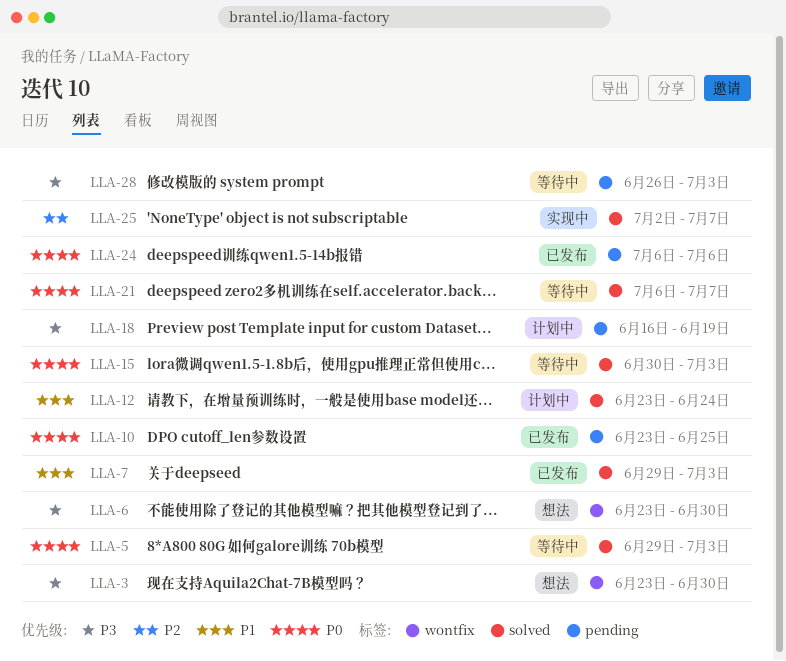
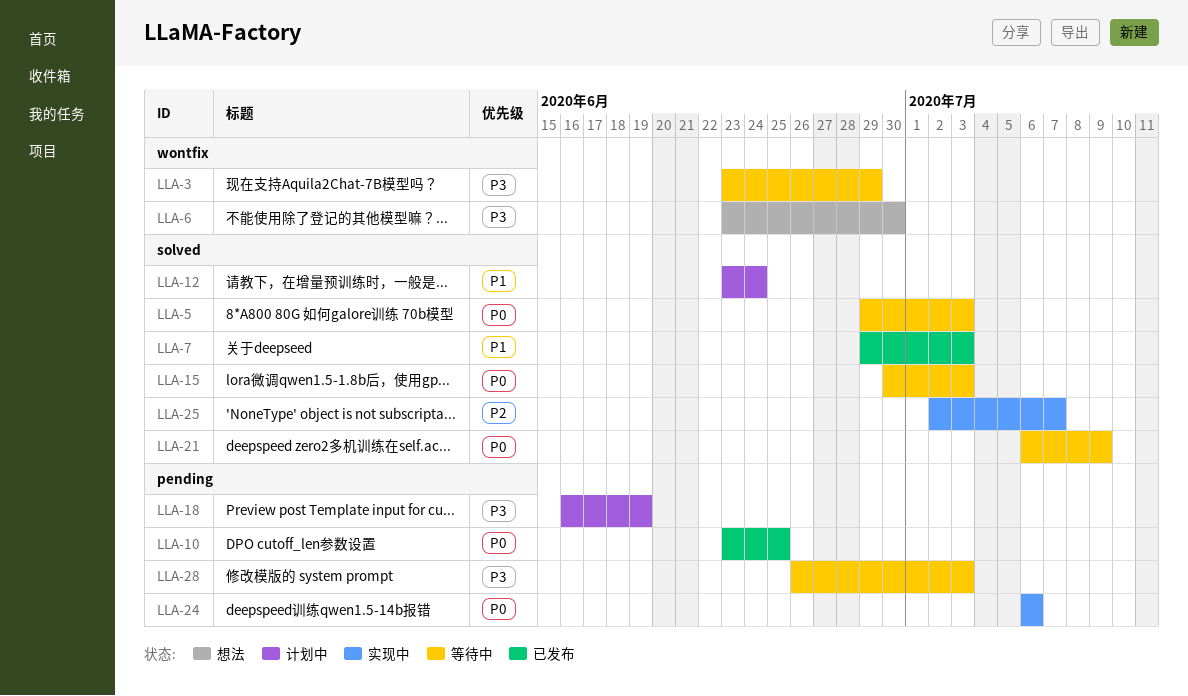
LLA-3, status: 想法 -> 等待中
LLA-3, due: Jun 30 -> Jun 29
LLA-21, due: Jul 7 -> Jul 9
LLA-24, status: 已发布 -> 实现中

